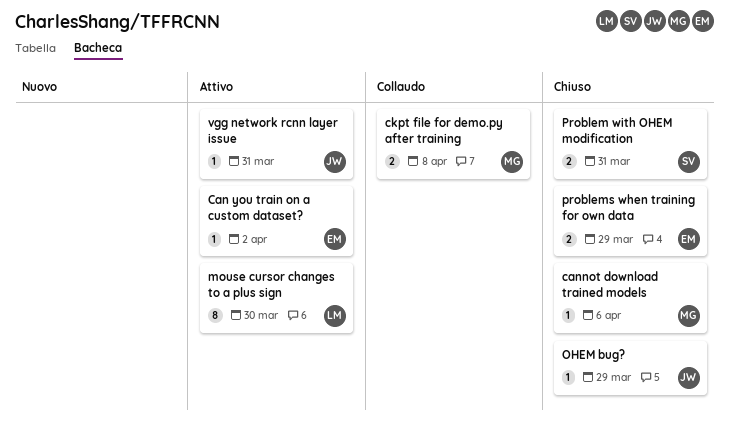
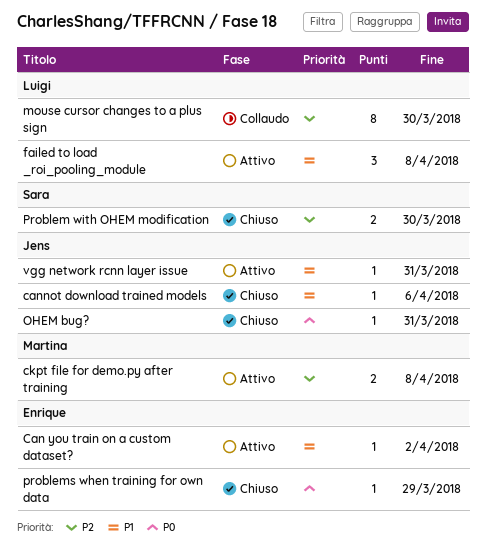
cannot download trained models, owner: Martina -> Jens
ckpt file for demo.py after training, status: Collaudo -> Attivo
failed to load _roi_pooling_module: none -> present
mouse cursor changes to a plus sign, status: Attivo -> Collaudo
OHEM bug?, due: Mar 29 -> Mar 31
Problem with OHEM modification, due: Mar 31 -> Mar 30
problems when training for own data, estimate: 2 -> 1

